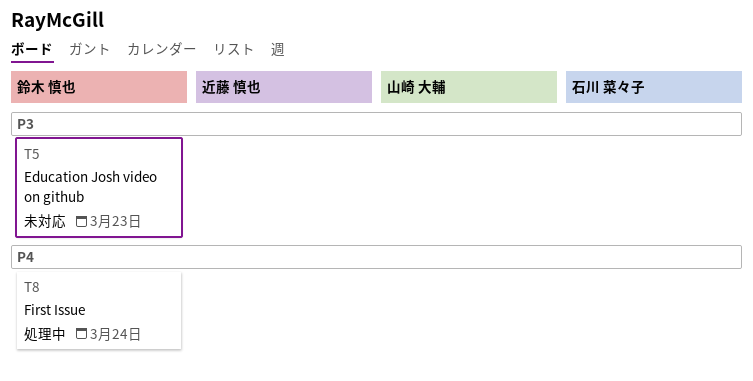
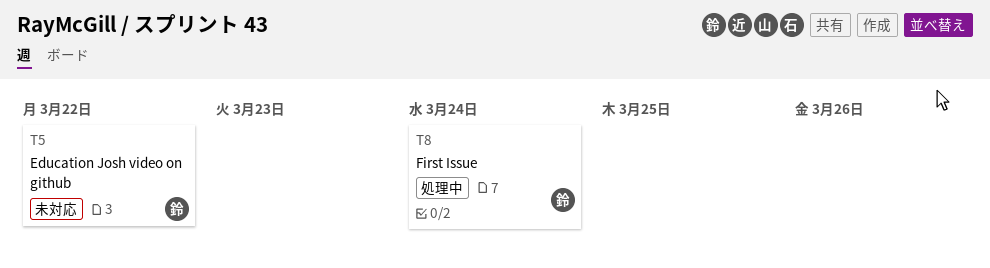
T5, due: Mar 23 -> Mar 22

